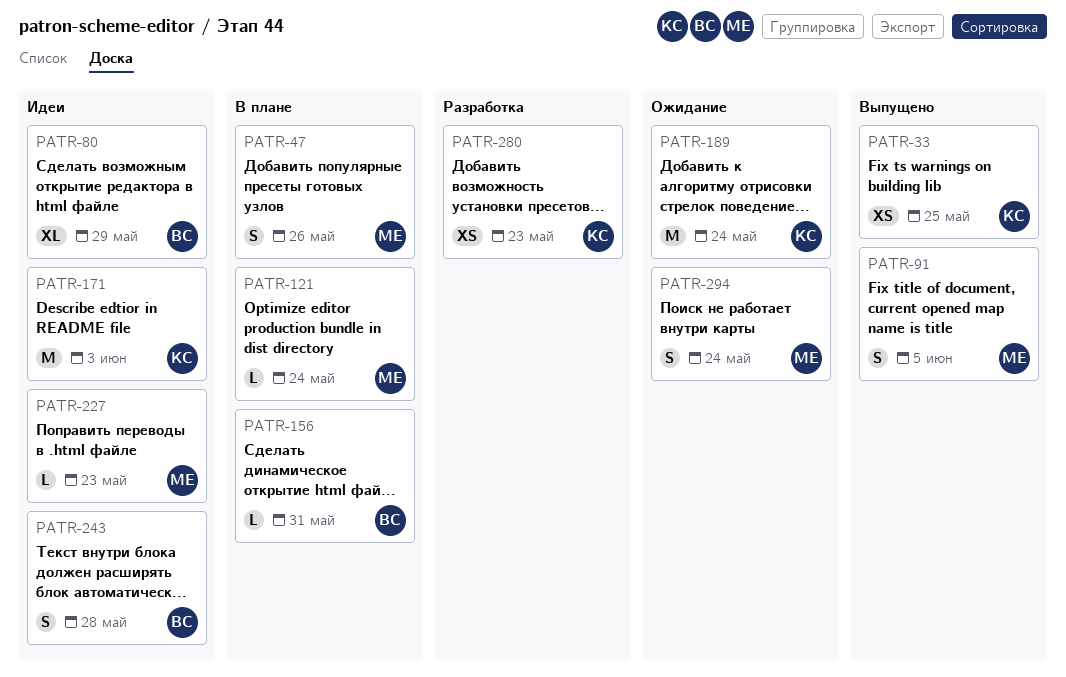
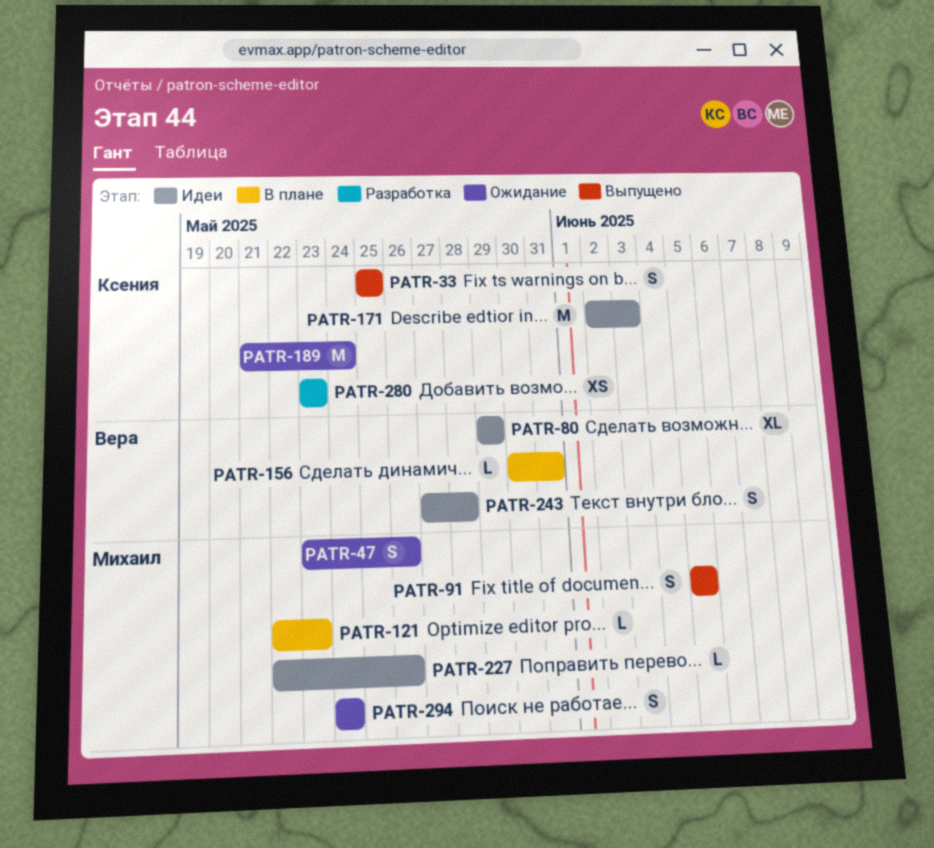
PATR-33, estimate: XS -> S
PATR-47, status: В плане -> Ожидание
PATR-121, due: May 24 -> May 23
PATR-227, due: May 23 -> May 26

